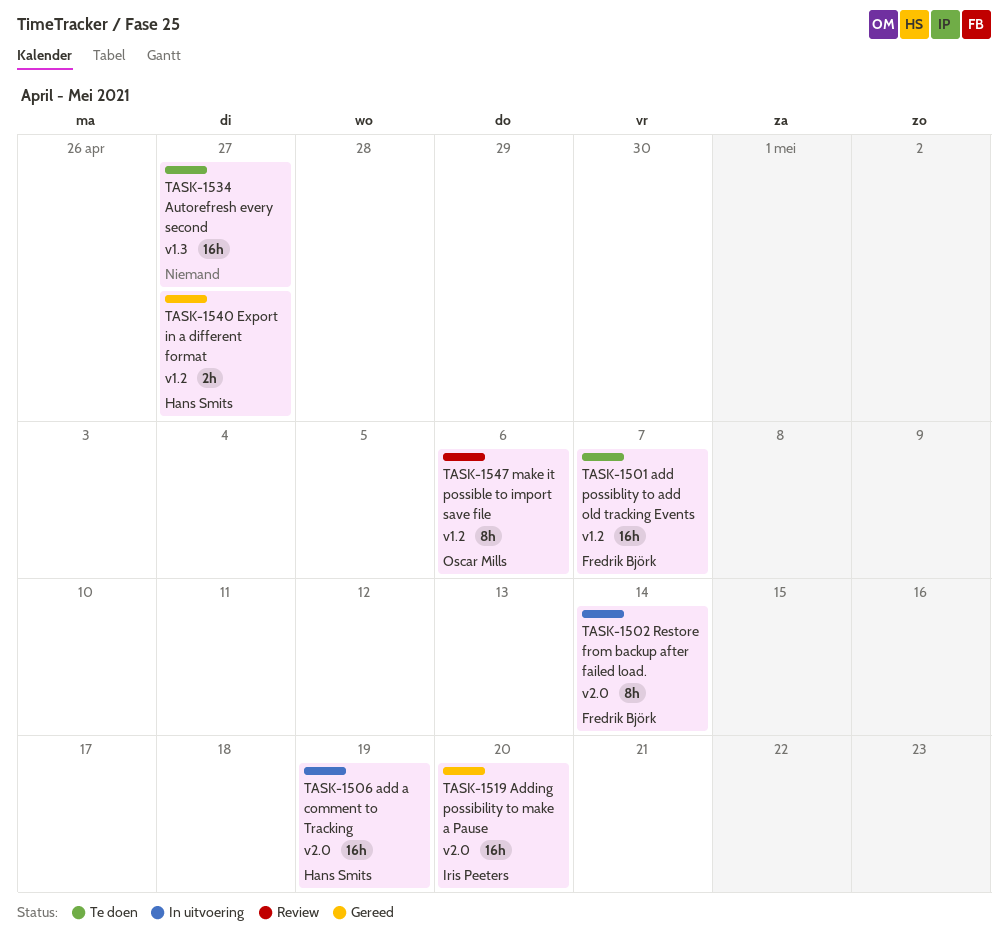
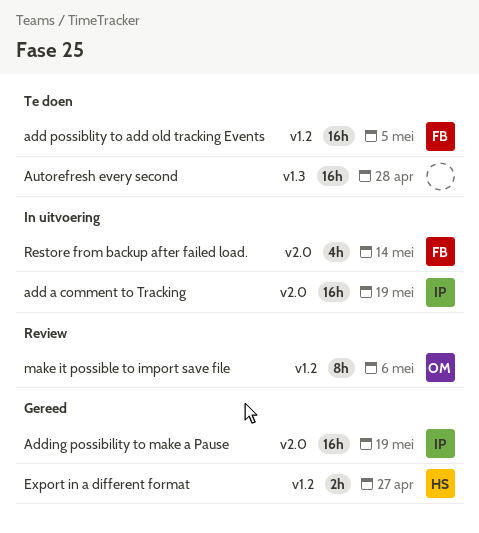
add a comment to Tracking, owner: Hans Smits -> Iris Peeters
add possiblity to add old tracking Events, due: May 7 -> May 5
Adding possibility to make a Pause, due: May 20 -> May 19
Autorefresh every second, due: Apr 27 -> Apr 28
Restore from backup after failed load., estimate: 8h -> 4h

